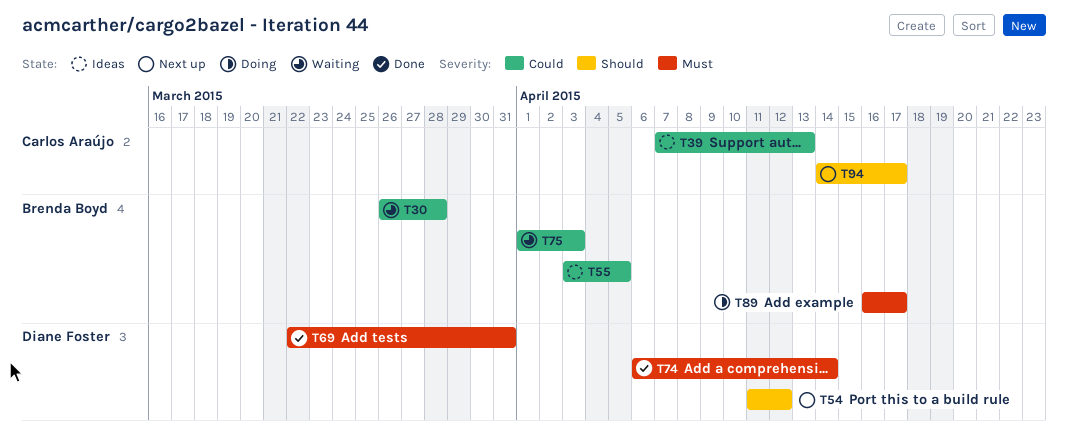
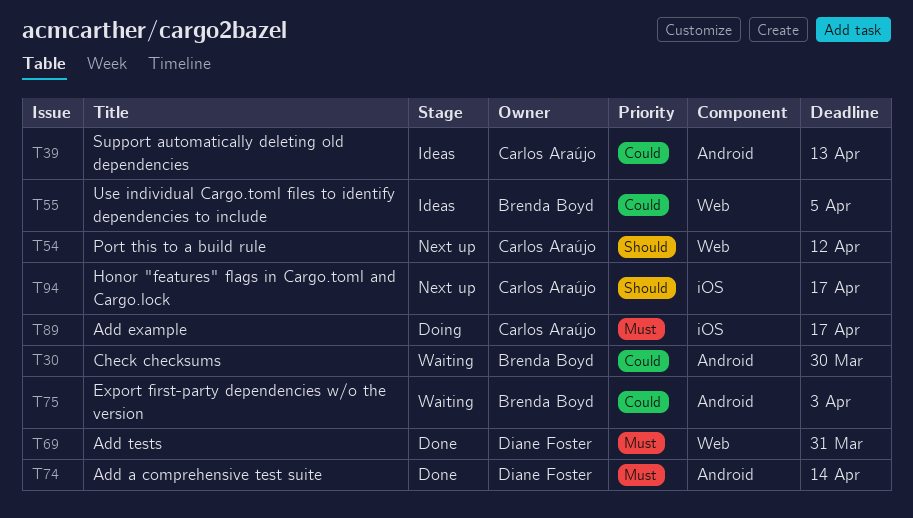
T30, due: Mar 28 -> Mar 30
T54, owner: Diane Foster -> Carlos Araújo
T89, owner: Brenda Boyd -> Carlos Araújo

